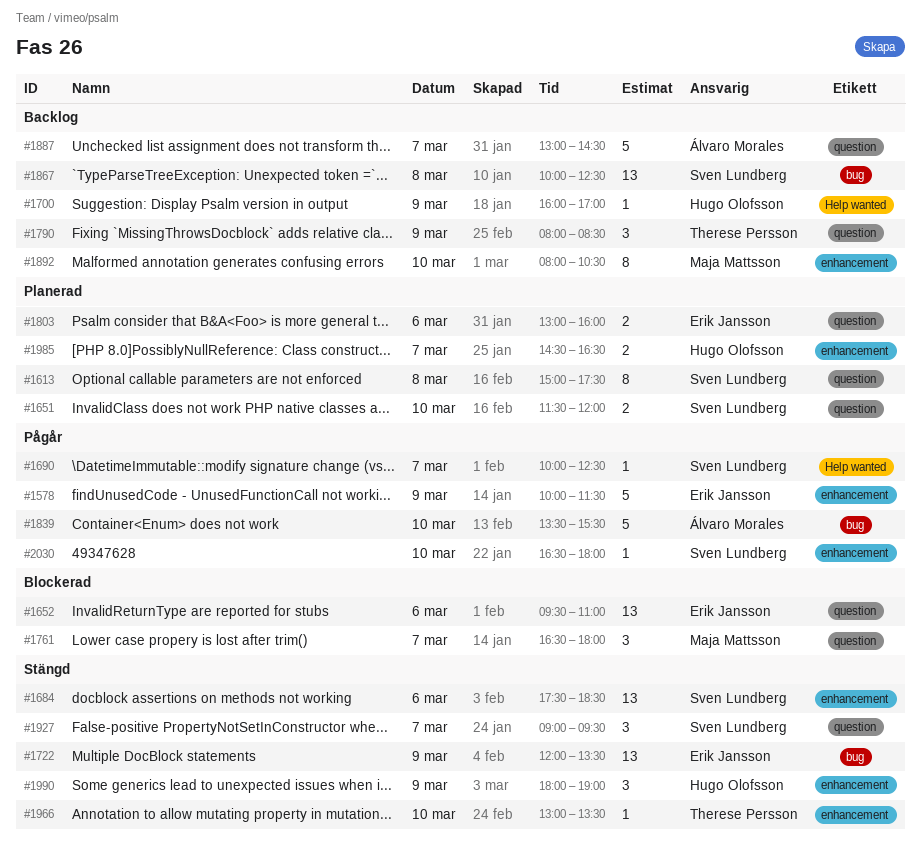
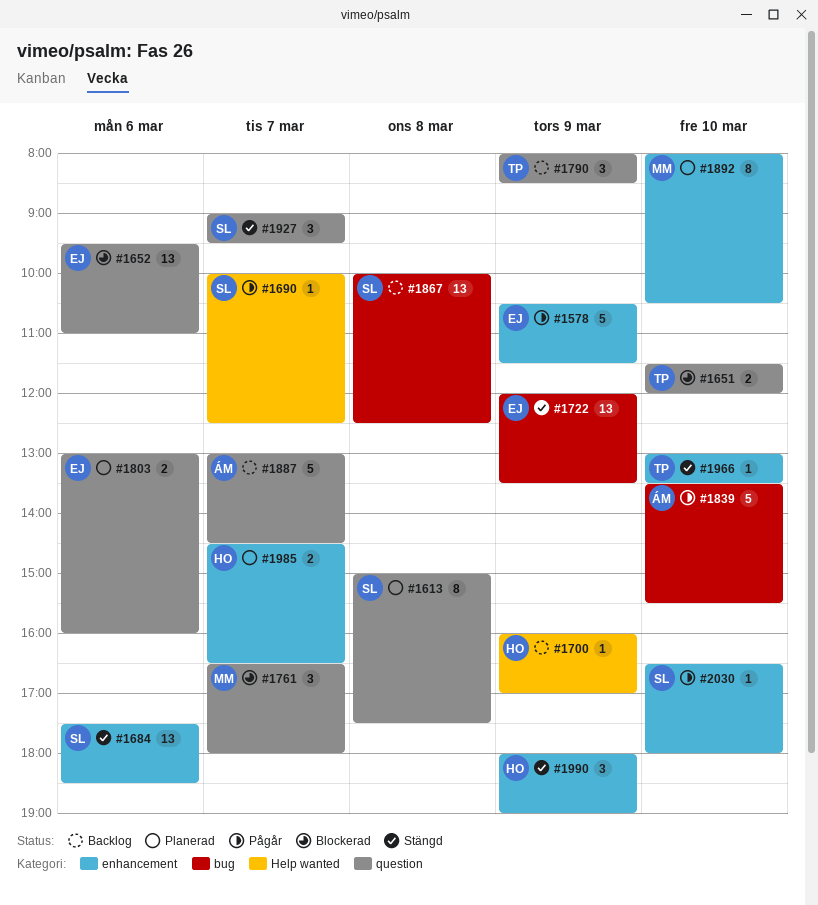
#1578, begins: 10:00 -> 10:30
#1651, status: Planerad -> Blockerad
#1651, owner: Sven Lundberg -> Therese Persson
#1892, status: Backlog -> Planerad

